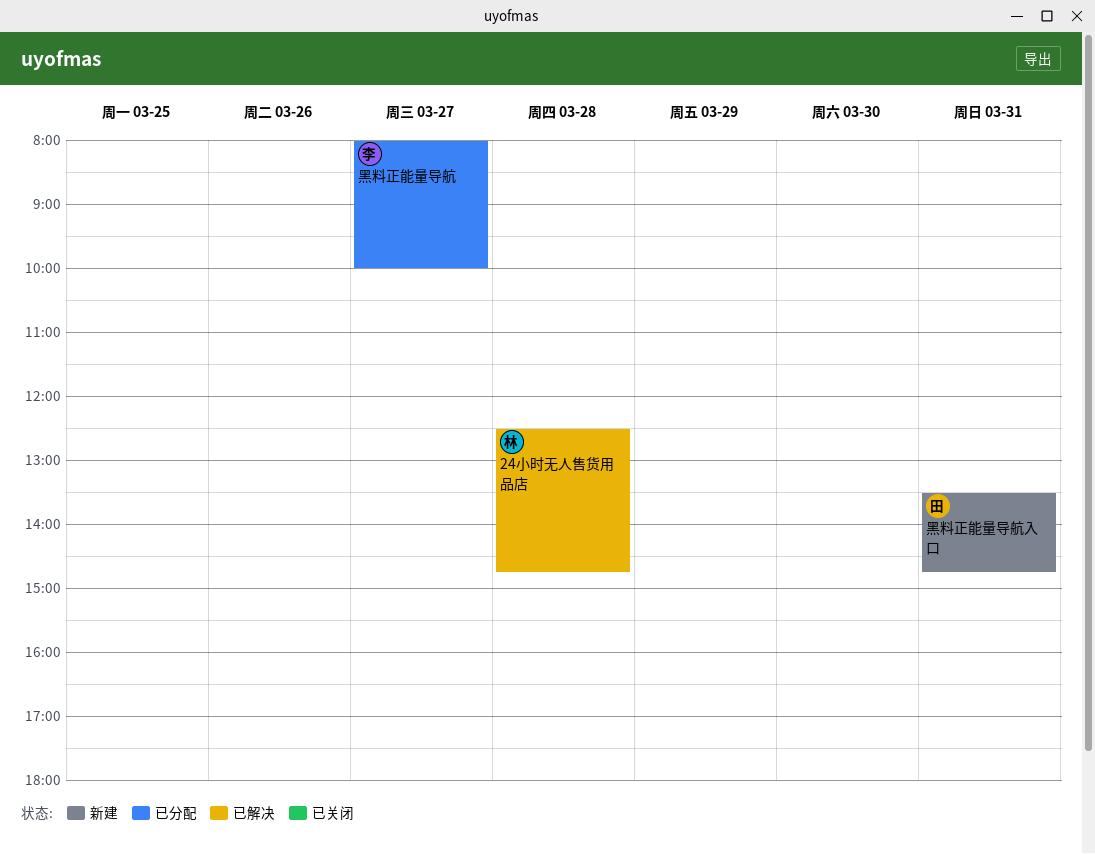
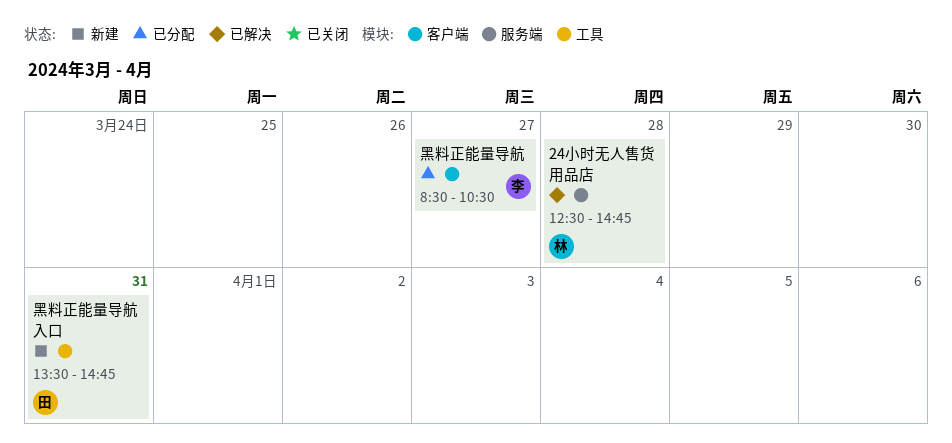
黑料正能量导航, begins: 08:00 -> 08:30
黑料正能量导航, ends: 10:00 -> 10:30

